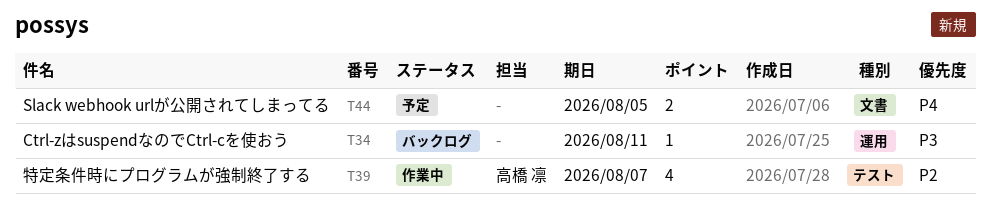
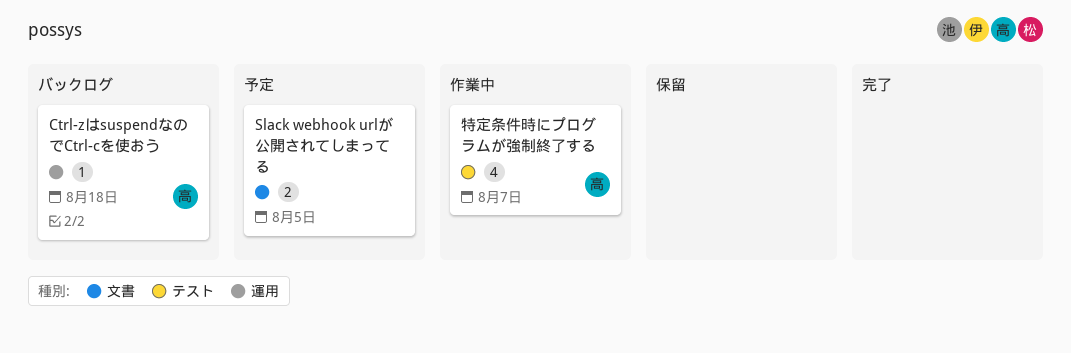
Ctrl-zはsuspendなのでCtrl-cを使おう, owner: none -> 高橋 凛
Ctrl-zはsuspendなのでCtrl-cを使おう, due: Aug 11 -> Aug 18

